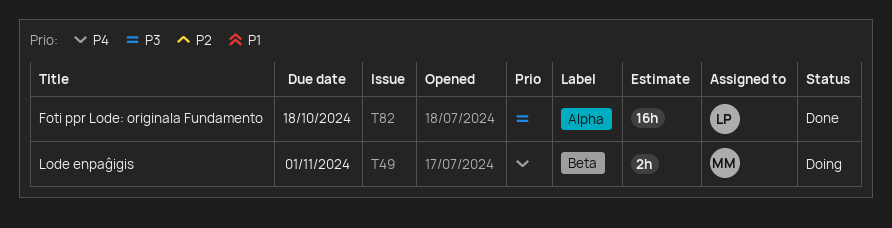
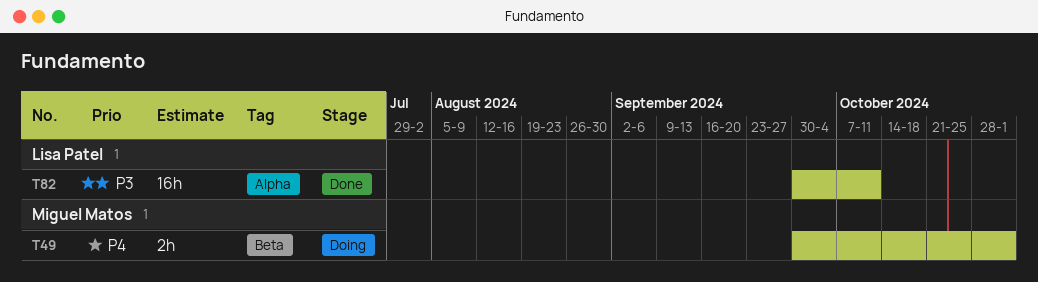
T82, due: Oct 18 -> Oct 11

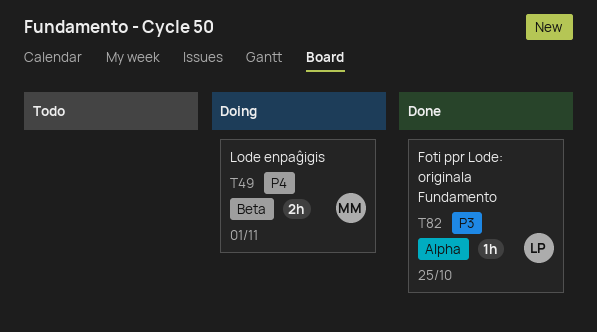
T82, estimate: 16h -> 1h
T82, due: Oct 11 -> Oct 25

